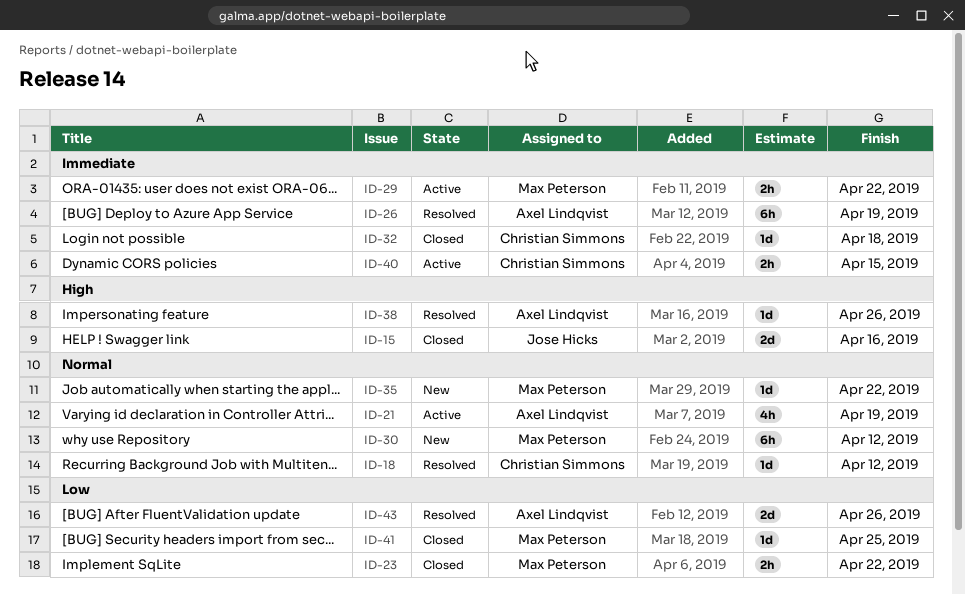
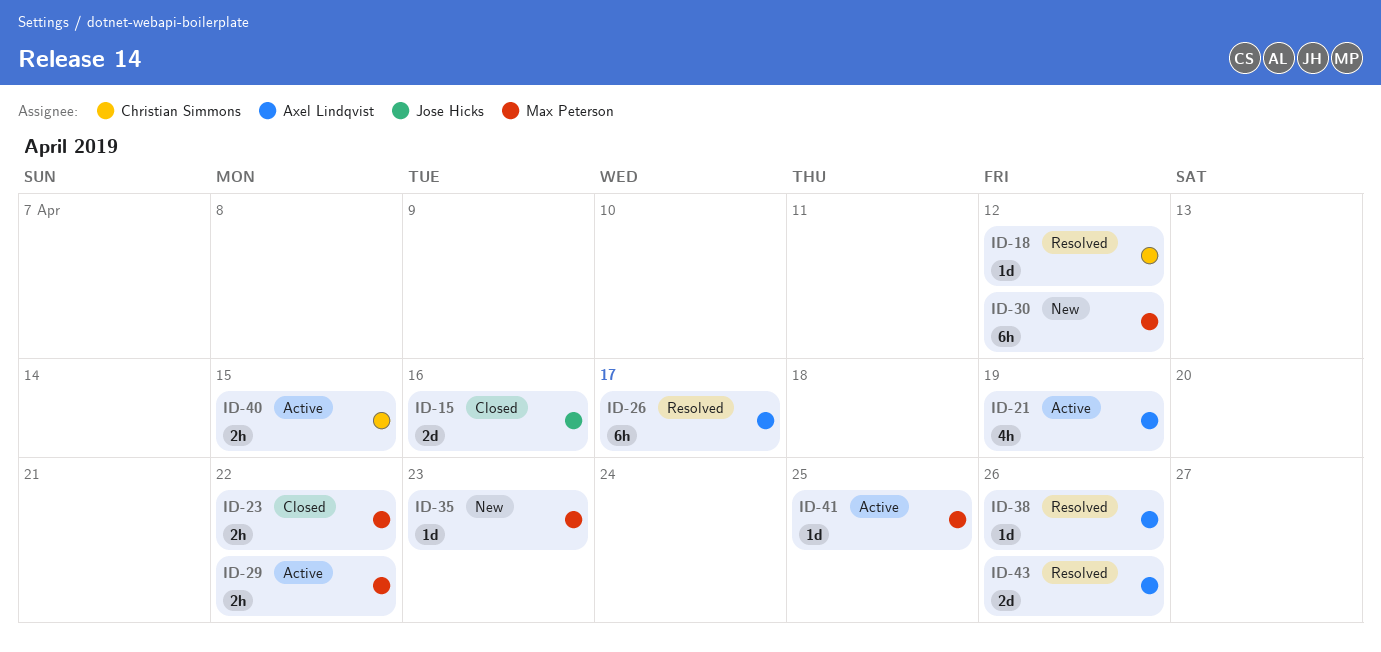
ID-26, due: Apr 19 -> Apr 17
ID-32: present -> none
ID-35, due: Apr 22 -> Apr 23
ID-41, status: Closed -> Active

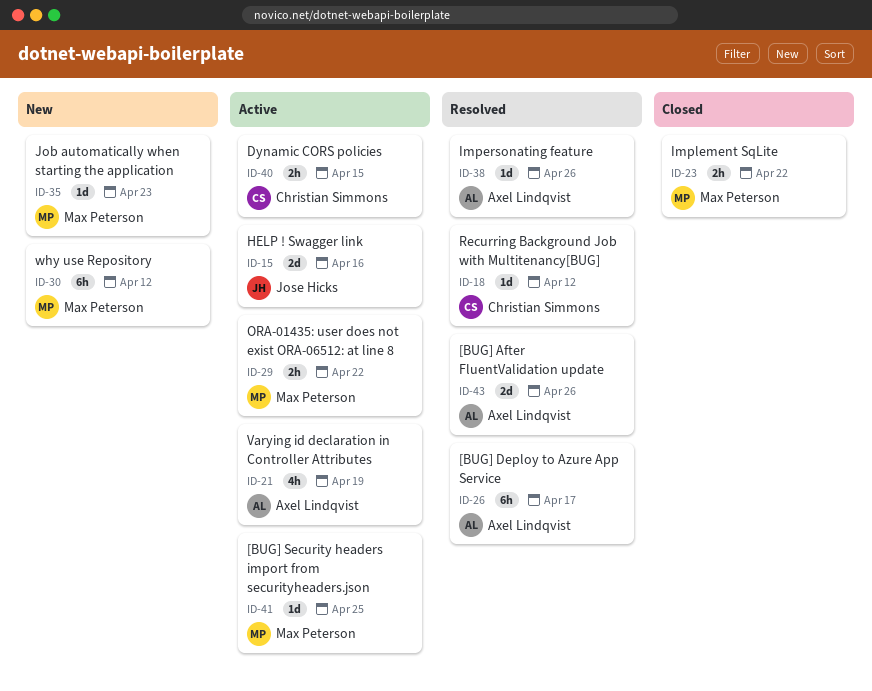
ID-15, status: Closed -> Active

